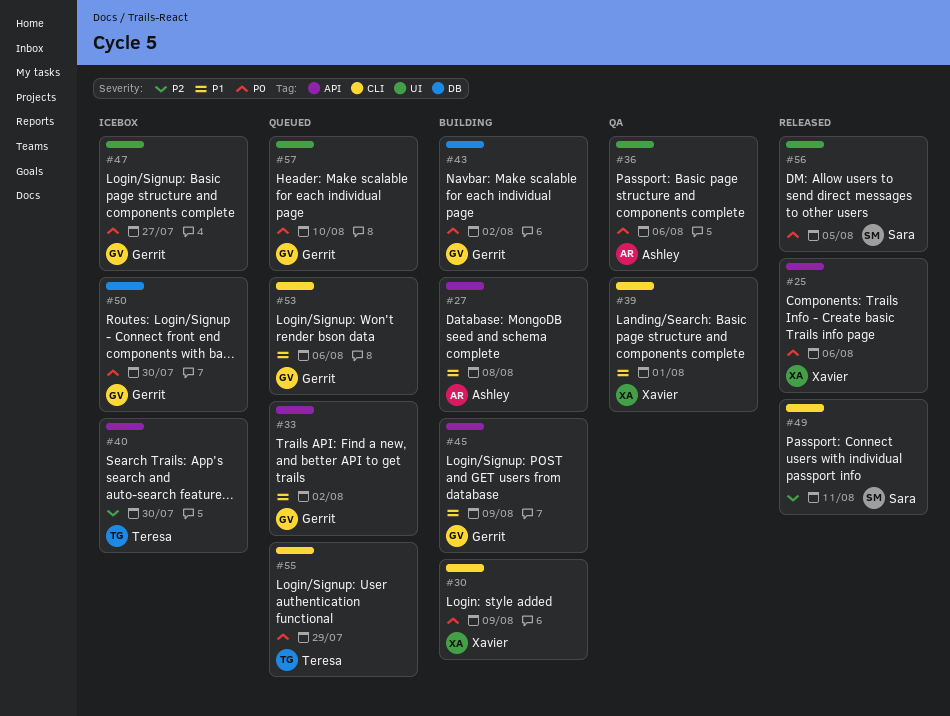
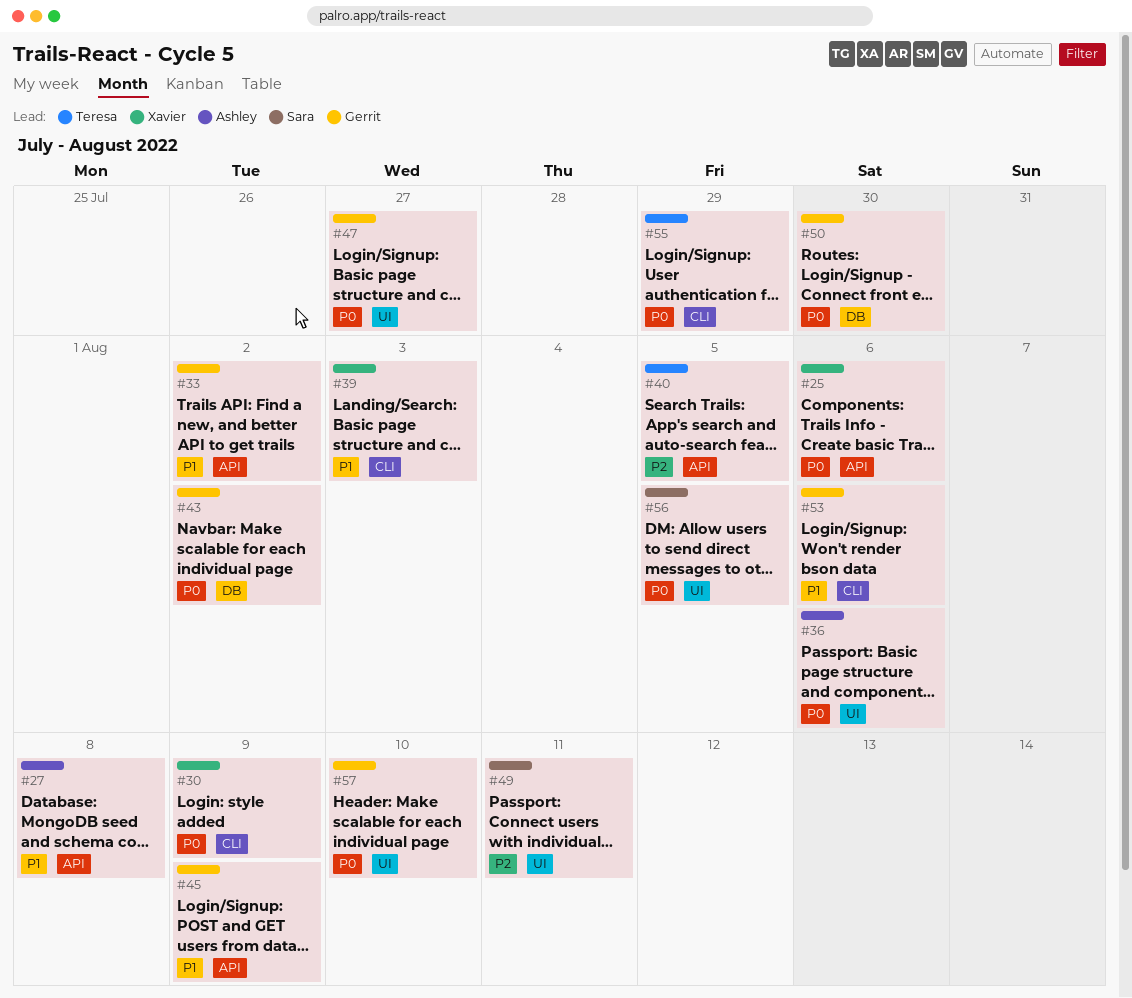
#39, due: Aug 1 -> Aug 3
#40, due: Jul 30 -> Aug 5
#49, label: CLI -> UI

